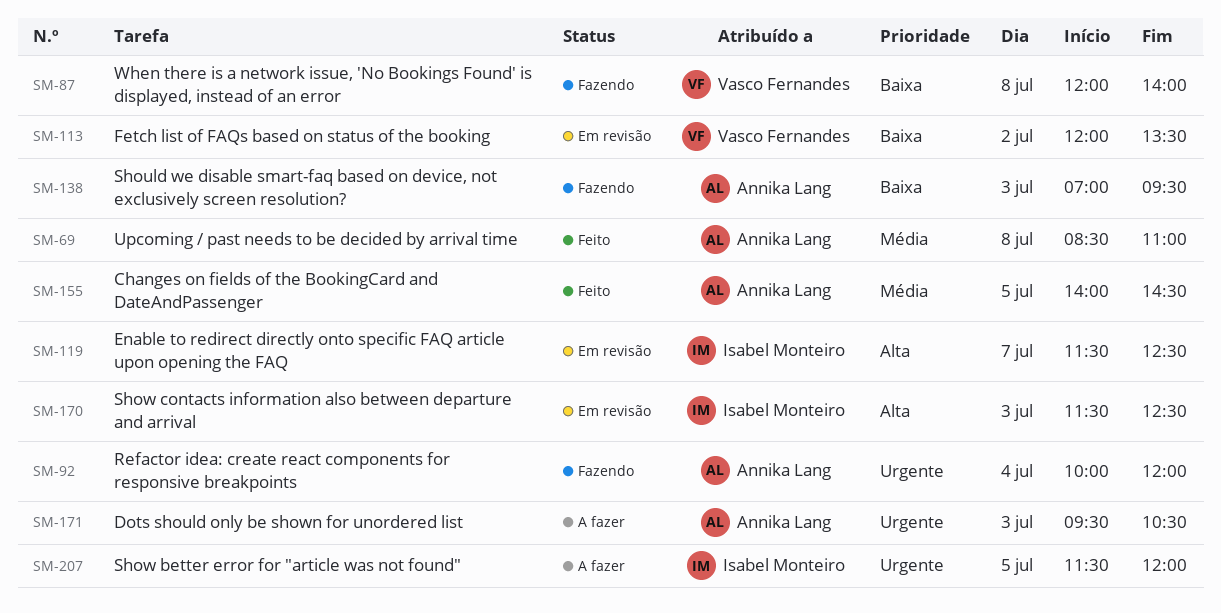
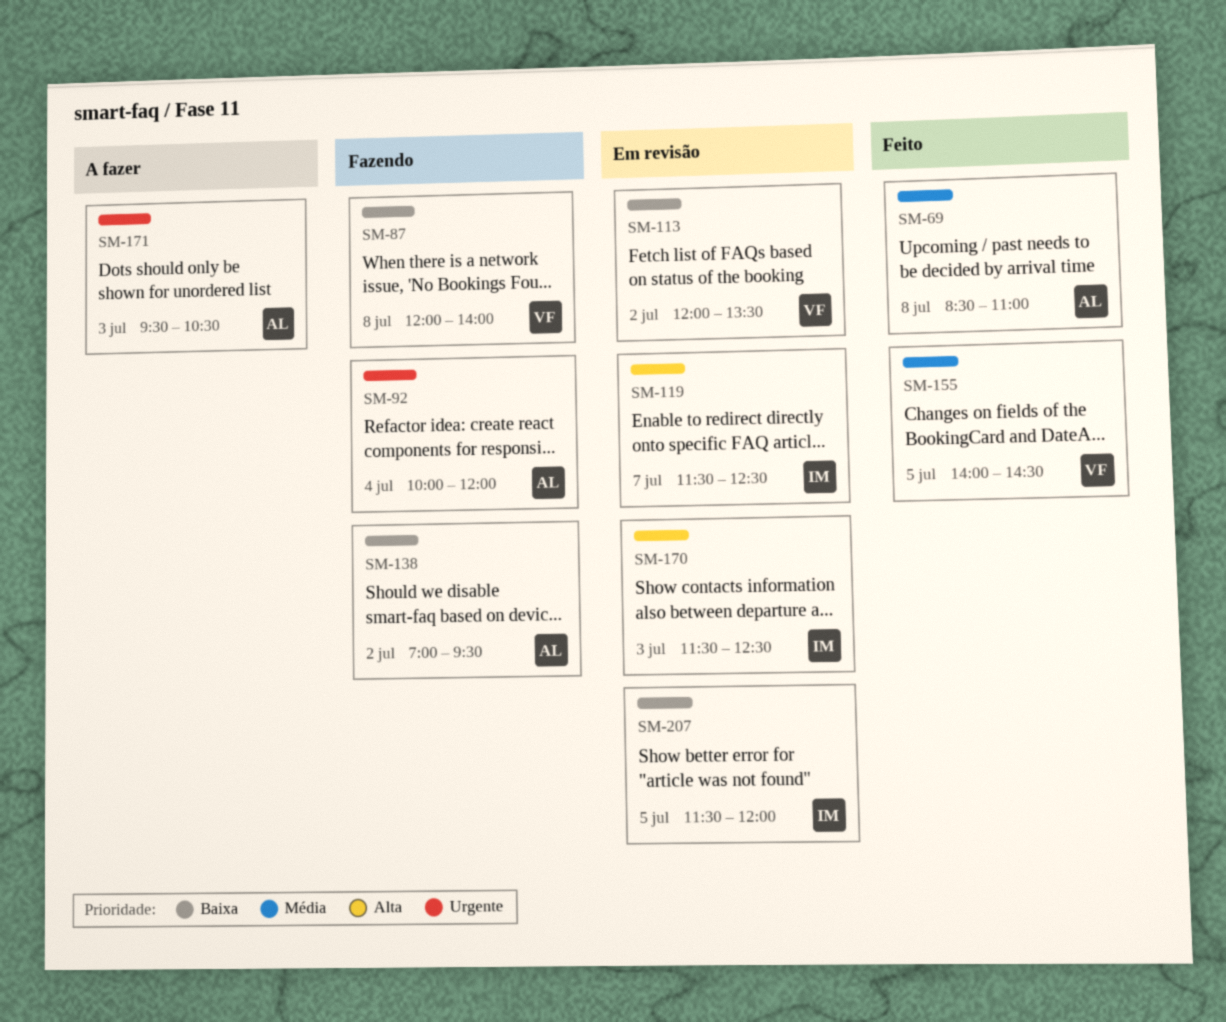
SM-138, day: Jul 3 -> Jul 2
SM-155, owner: Annika Lang -> Vasco Fernandes
SM-207, status: A fazer -> Em revisão
SM-207, priority: Urgente -> Baixa

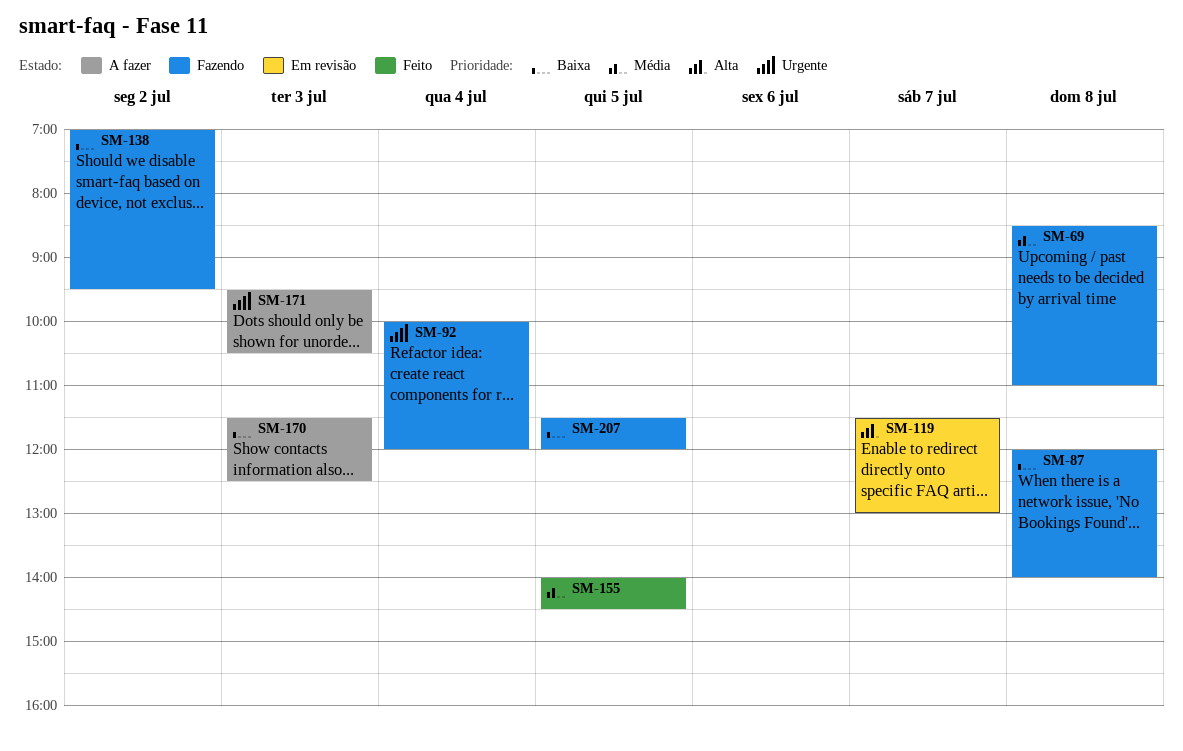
SM-69, status: Feito -> Fazendo
SM-113: present -> none
SM-119, ends: 12:30 -> 13:00
SM-170, status: Em revisão -> A fazer
SM-170, priority: Alta -> Baixa
SM-207, status: Em revisão -> Fazendo

